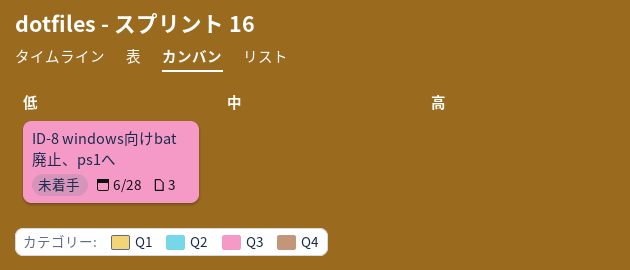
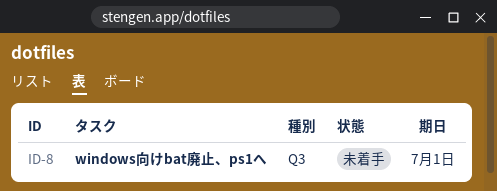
ID-8, due: Jun 28 -> Jul 1

